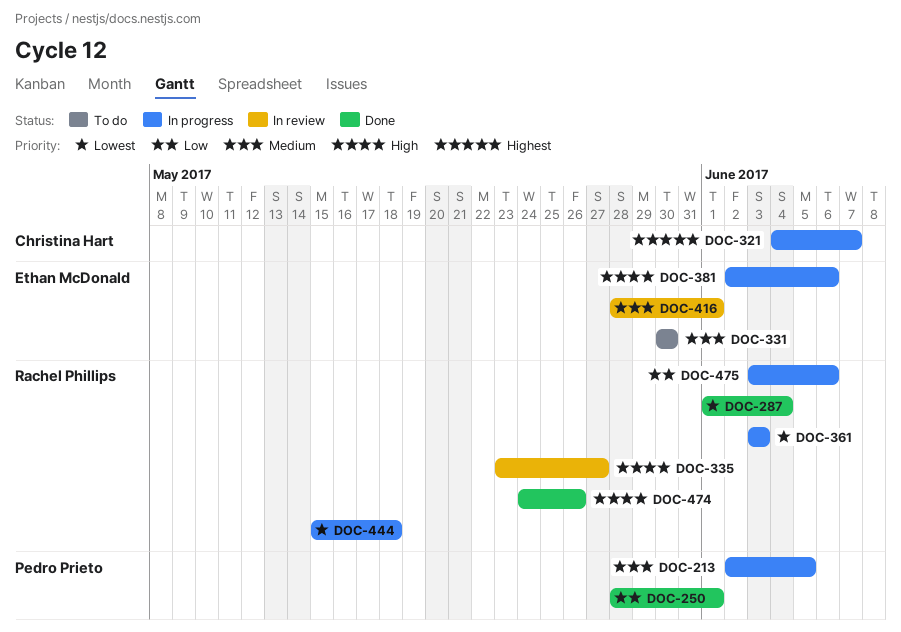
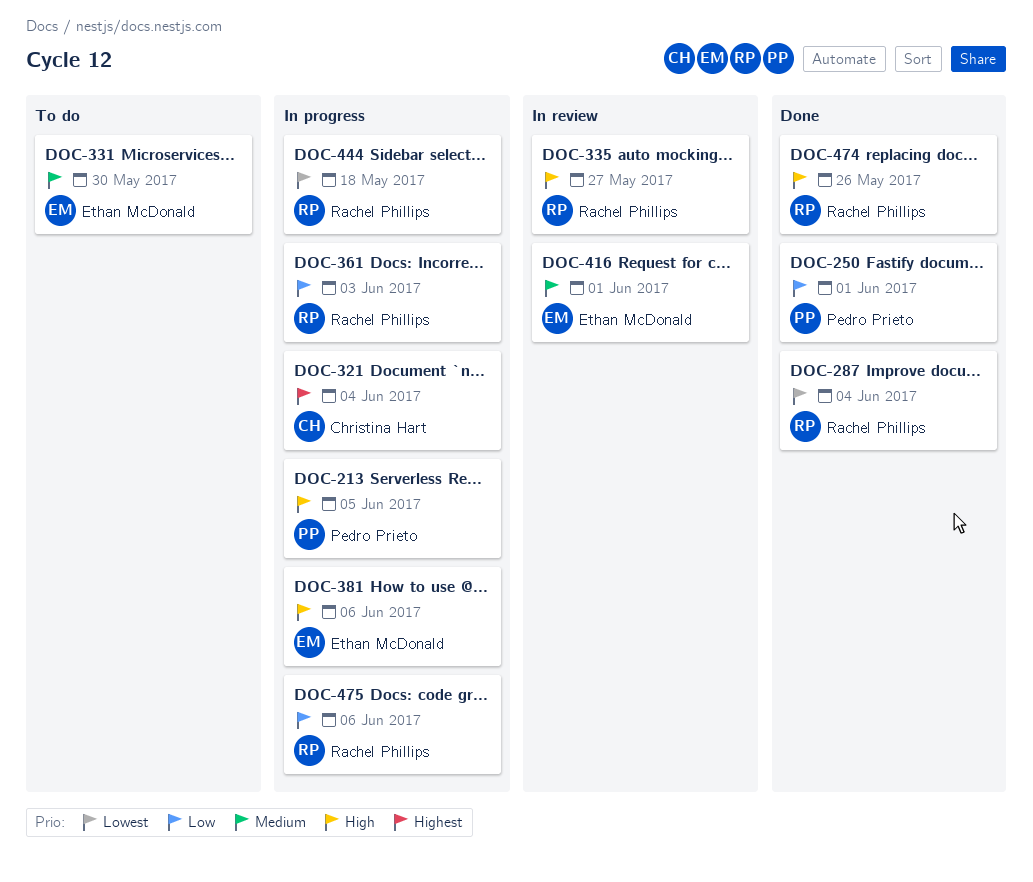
DOC-213, priority: Medium -> High
DOC-321, due: Jun 7 -> Jun 4
DOC-361, priority: Lowest -> Low

